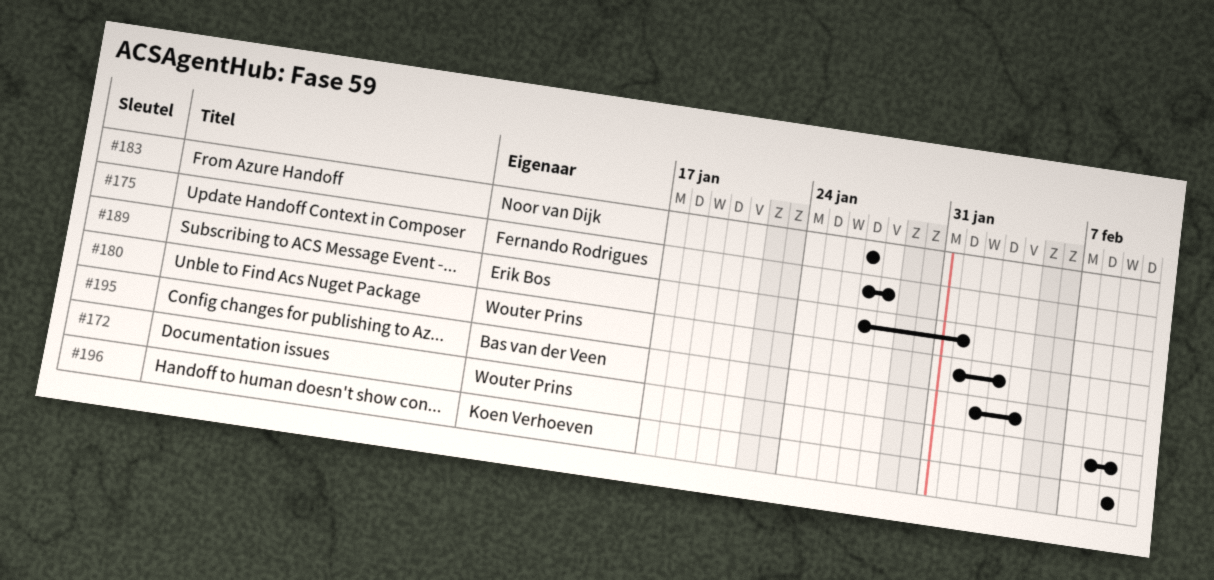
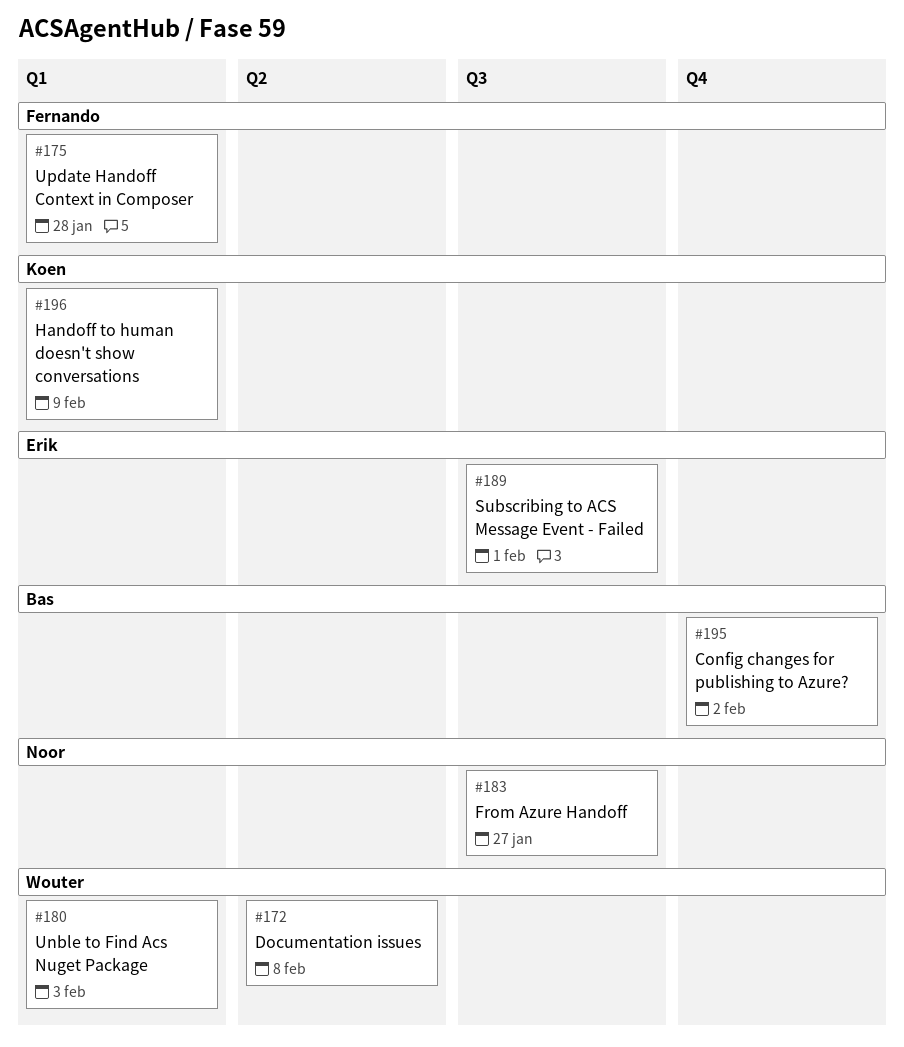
#172, due: Feb 9 -> Feb 8
#195, due: Feb 4 -> Feb 2

